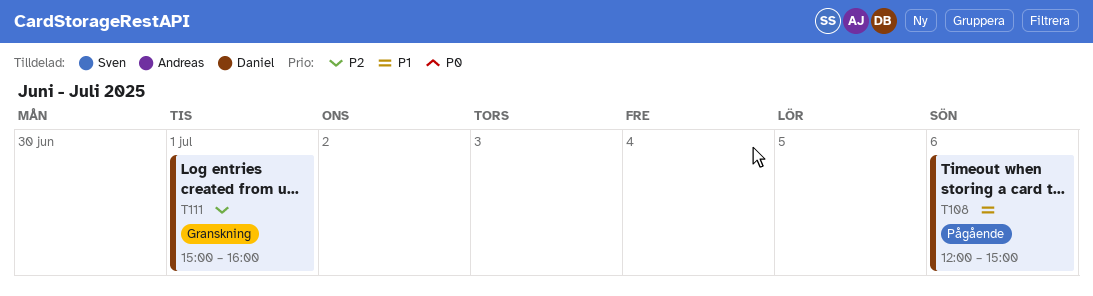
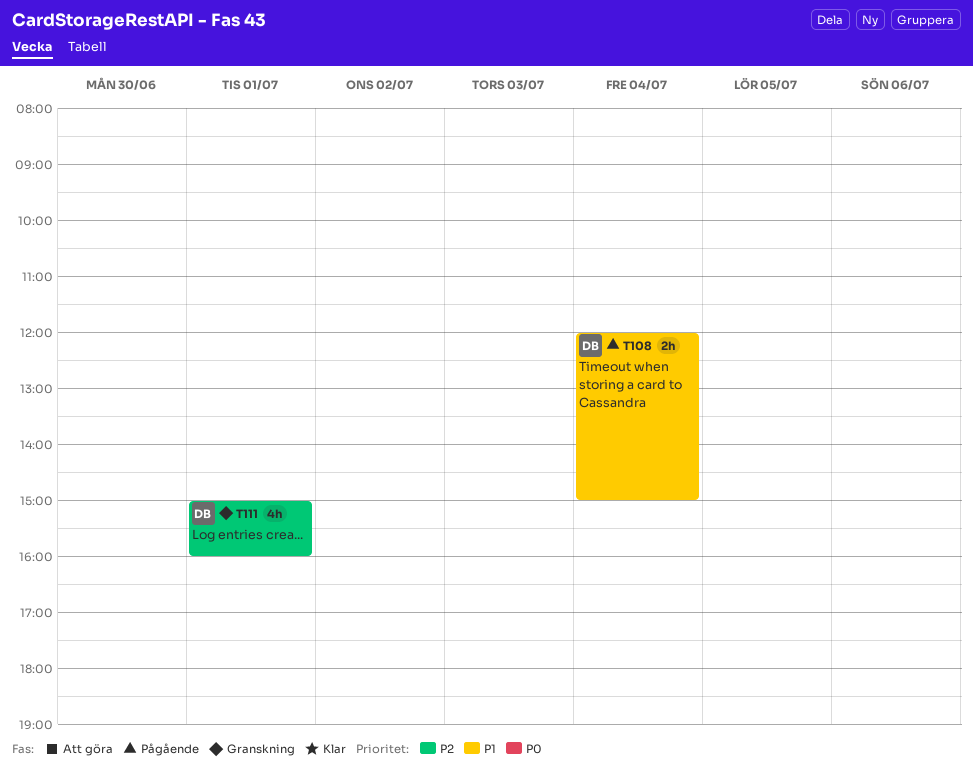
T108, day: Jul 6 -> Jul 4

